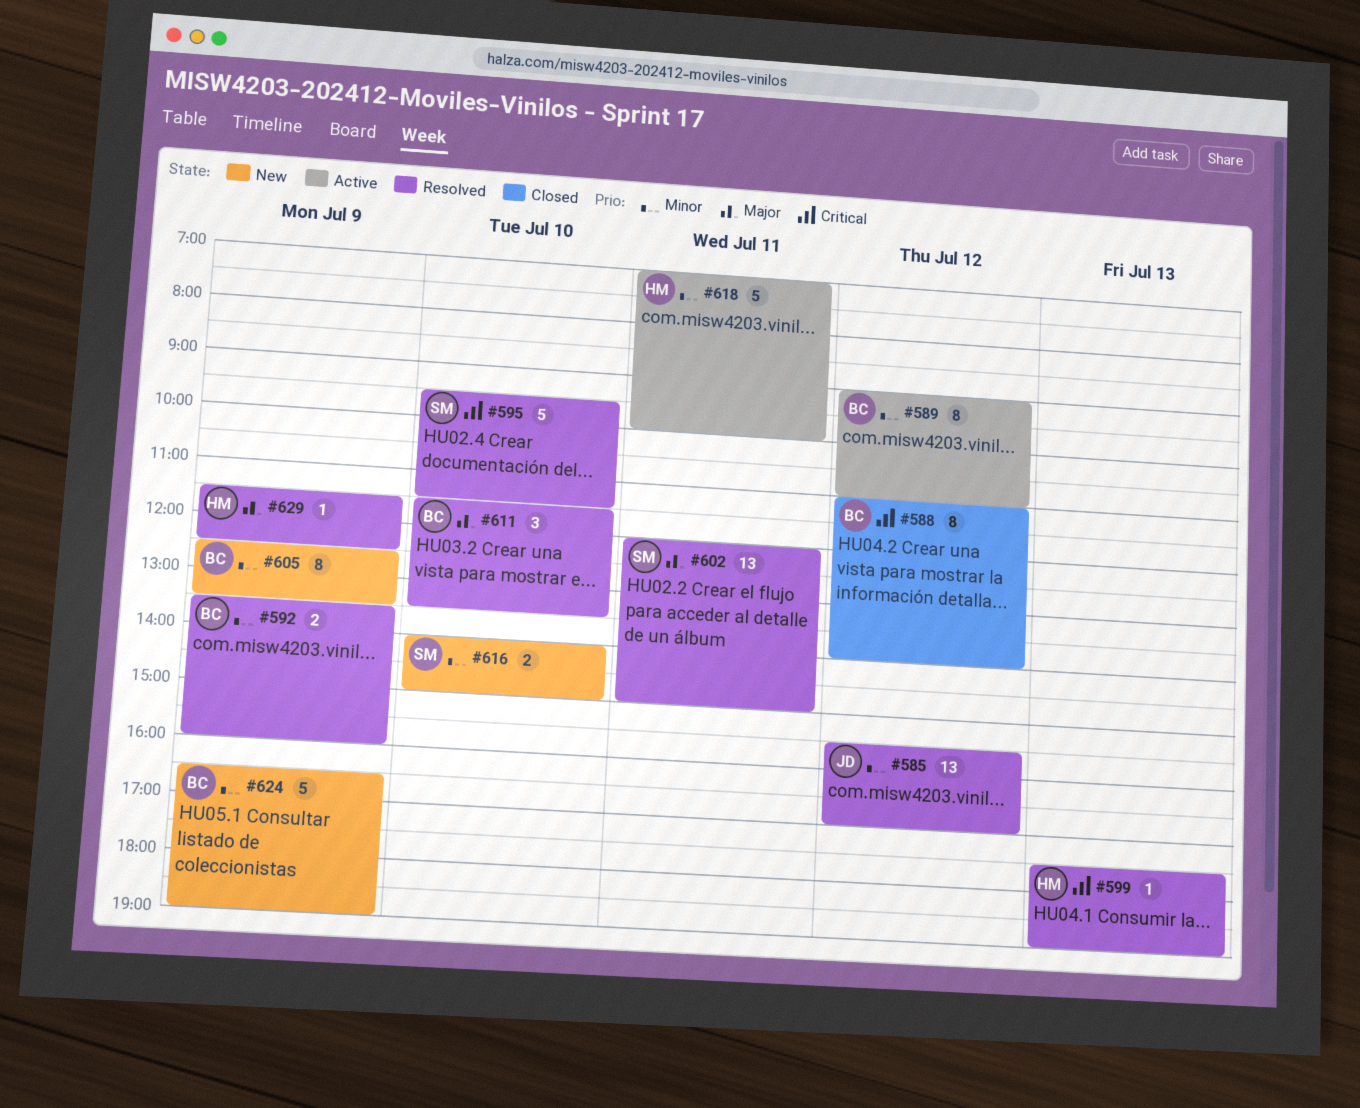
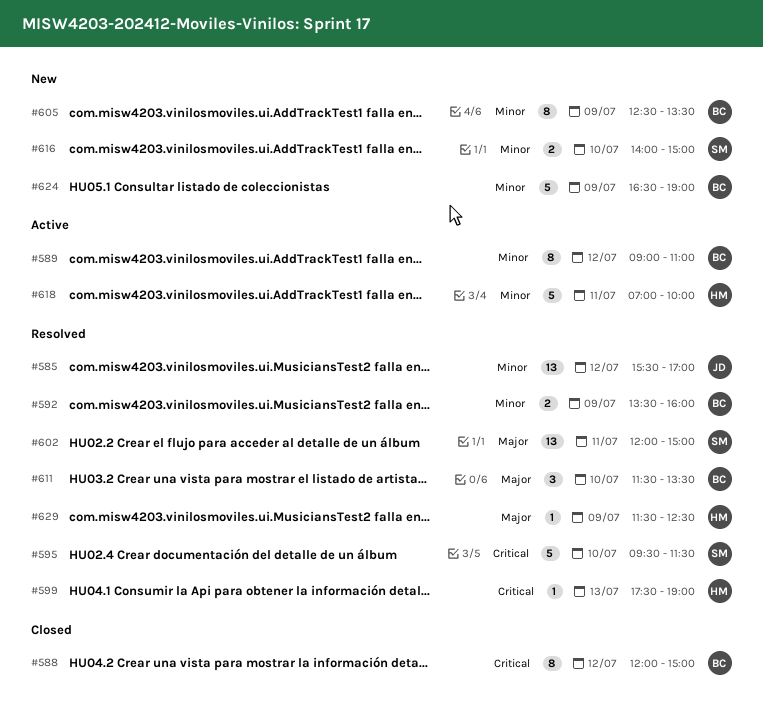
#588, begins: 11:00 -> 12:00
#588, ends: 14:00 -> 15:00

